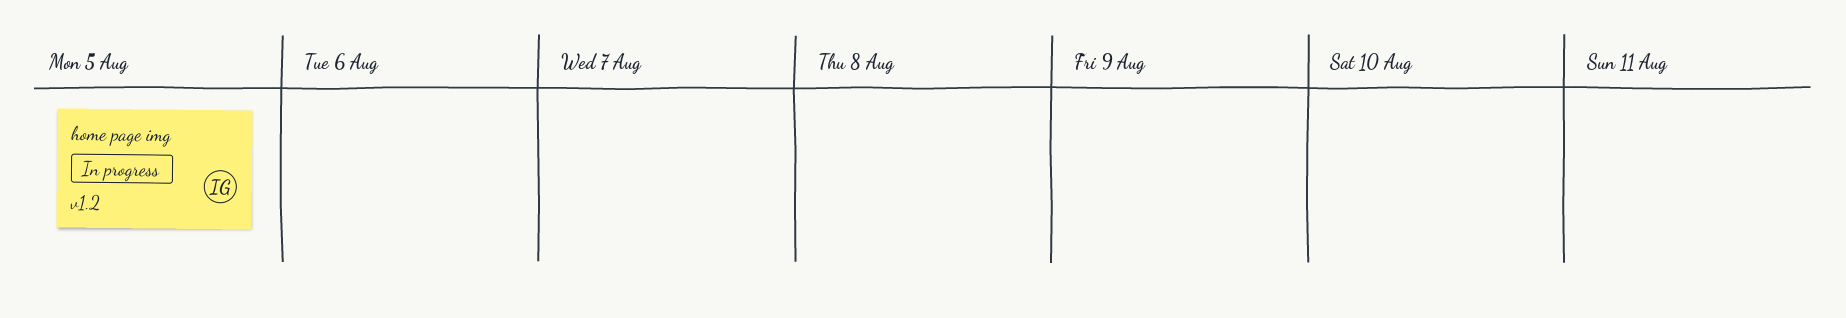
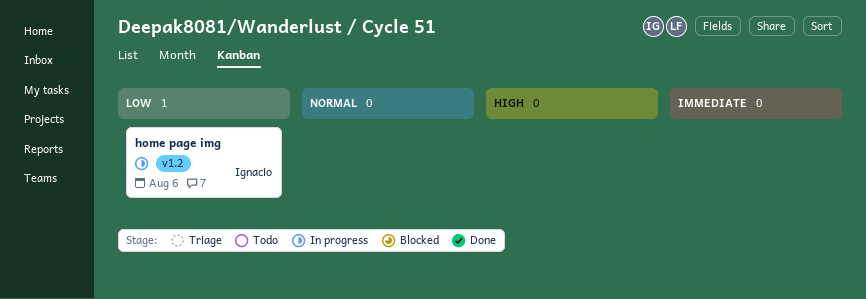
home page img, due: Aug 5 -> Aug 6

